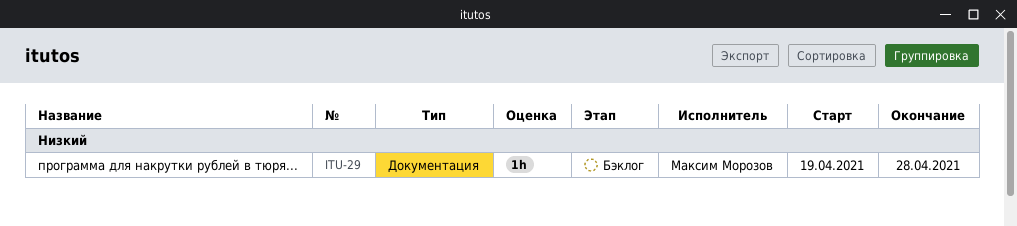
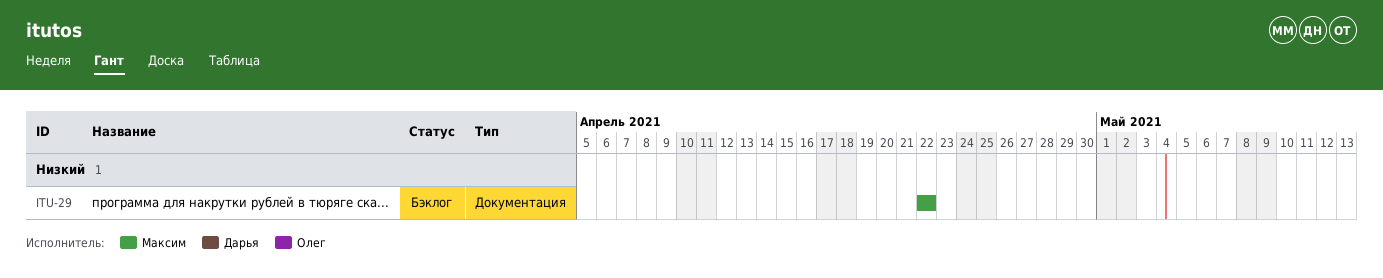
ITU-29, start: Apr 19 -> Apr 22
ITU-29, due: Apr 28 -> Apr 22

